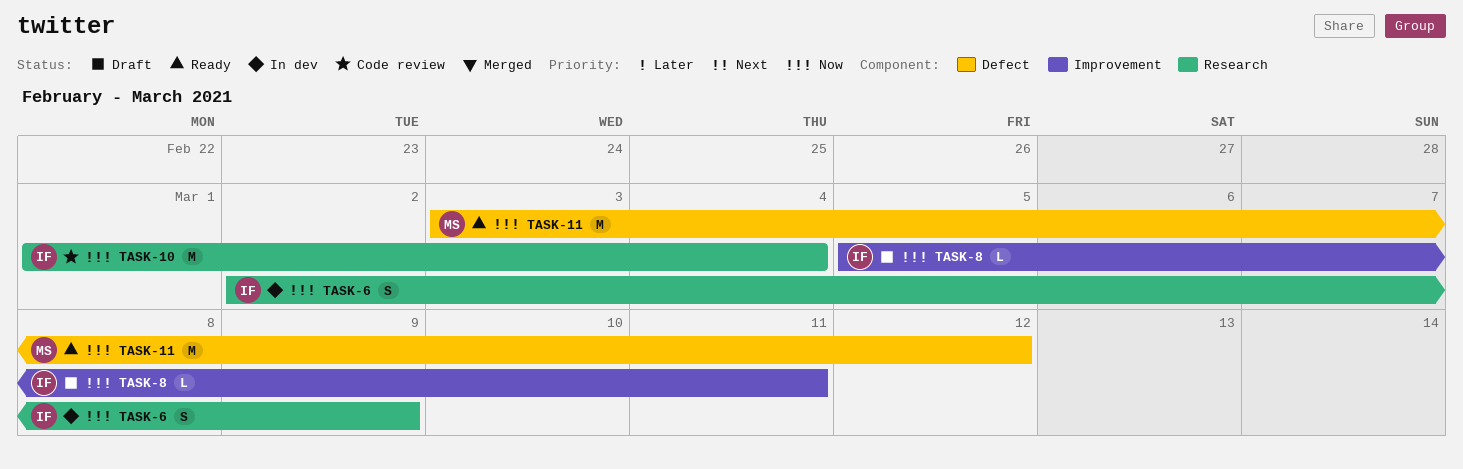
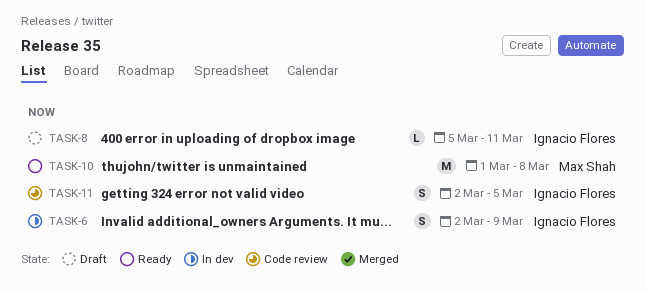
TASK-10, status: Code review -> Ready
TASK-10, owner: Ignacio Flores -> Max Shah
TASK-10, due: Mar 4 -> Mar 8
TASK-11, status: Ready -> Code review
TASK-11, owner: Max Shah -> Ignacio Flores
TASK-11, estimate: M -> S
TASK-11, start: Mar 3 -> Mar 2
TASK-11, due: Mar 12 -> Mar 5

